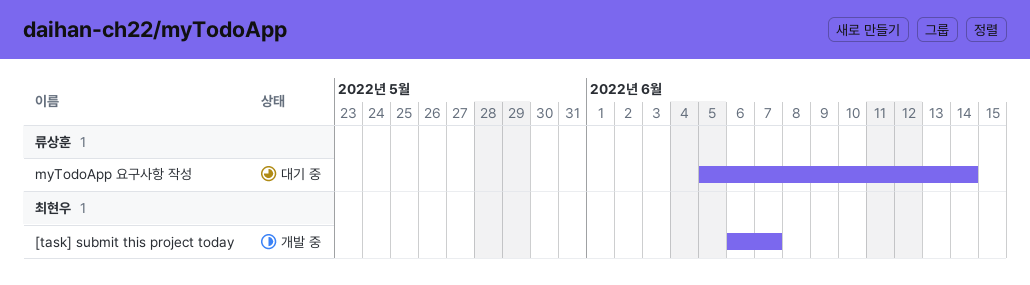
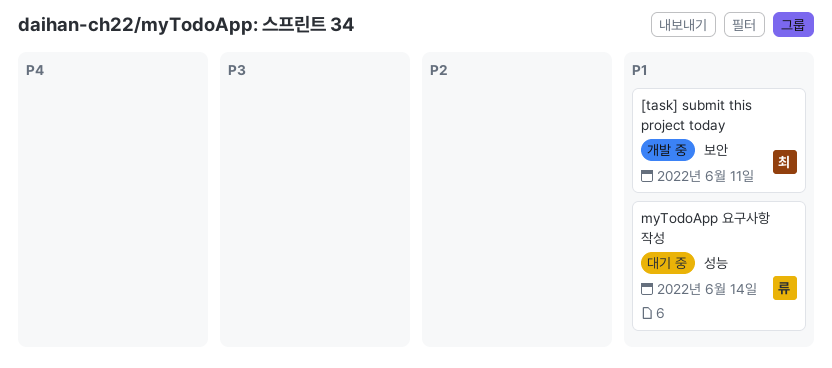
[task] submit this project today, due: Jun 7 -> Jun 11

